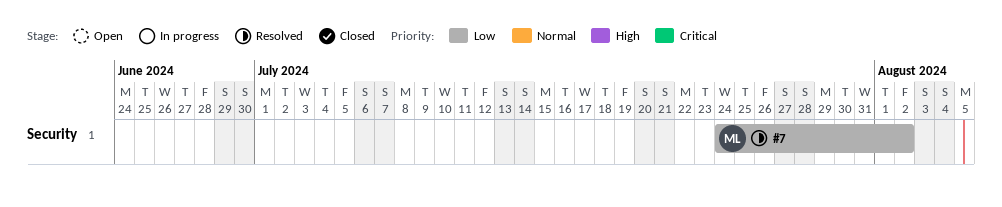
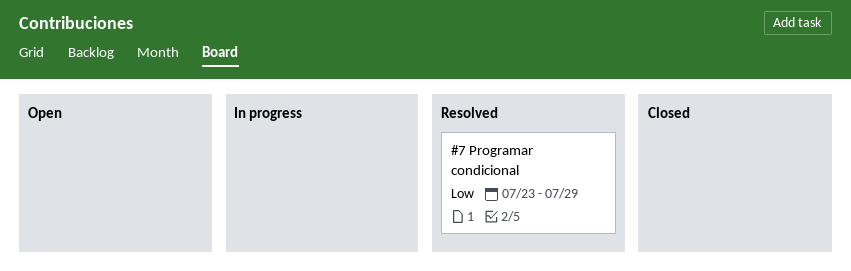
#7, start: Jul 24 -> Jul 23
#7, due: Aug 2 -> Jul 29

